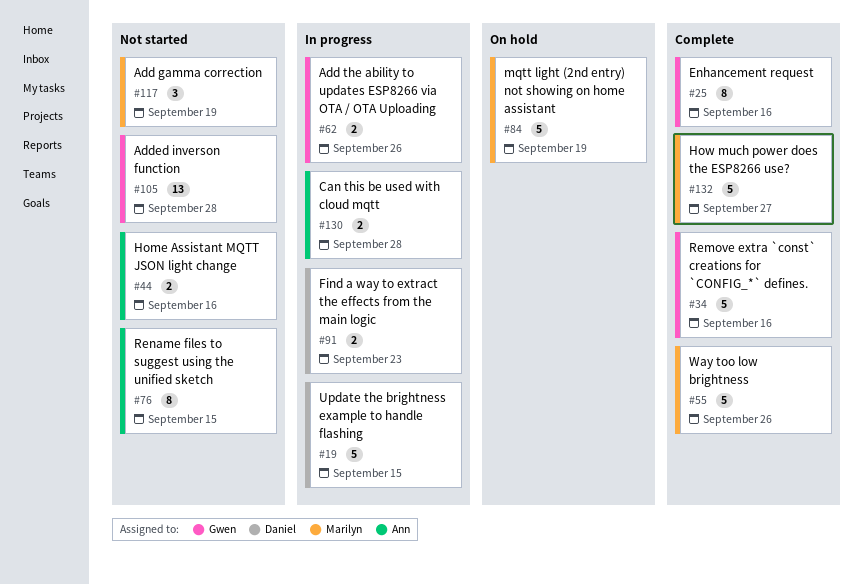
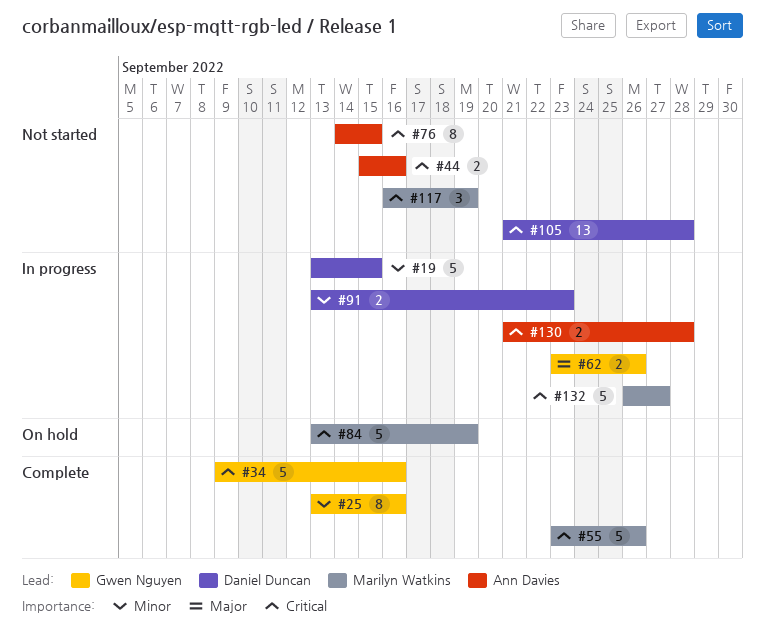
#105, owner: Gwen Nguyen -> Daniel Duncan
#132, status: Complete -> In progress

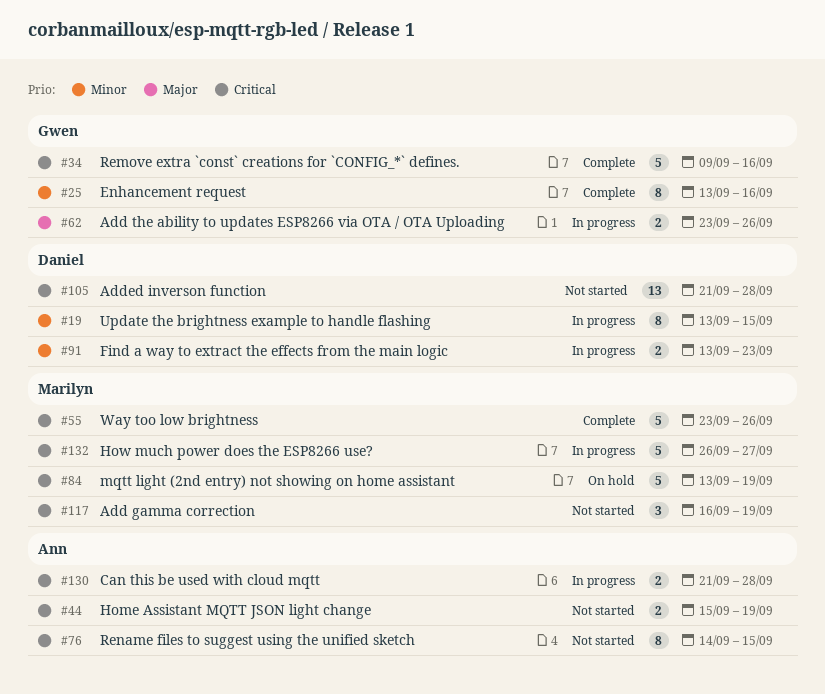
#19, estimate: 5 -> 8
#44, due: Sep 16 -> Sep 19

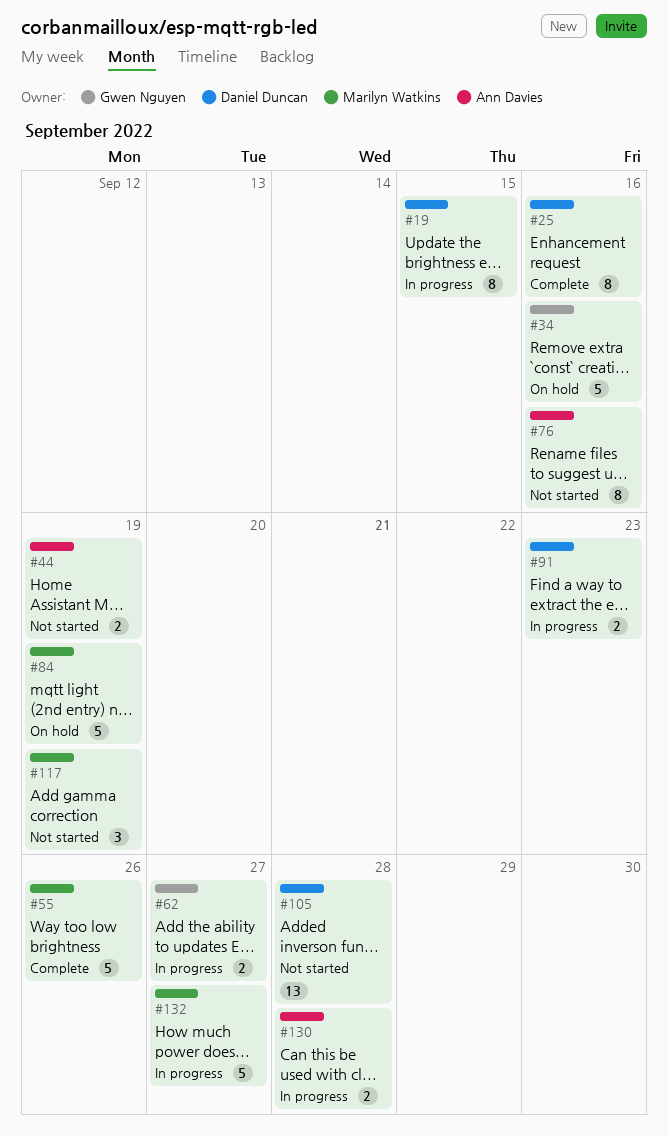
#25, owner: Gwen Nguyen -> Daniel Duncan
#34, status: Complete -> On hold
#62, due: Sep 26 -> Sep 27
#76, due: Sep 15 -> Sep 16

